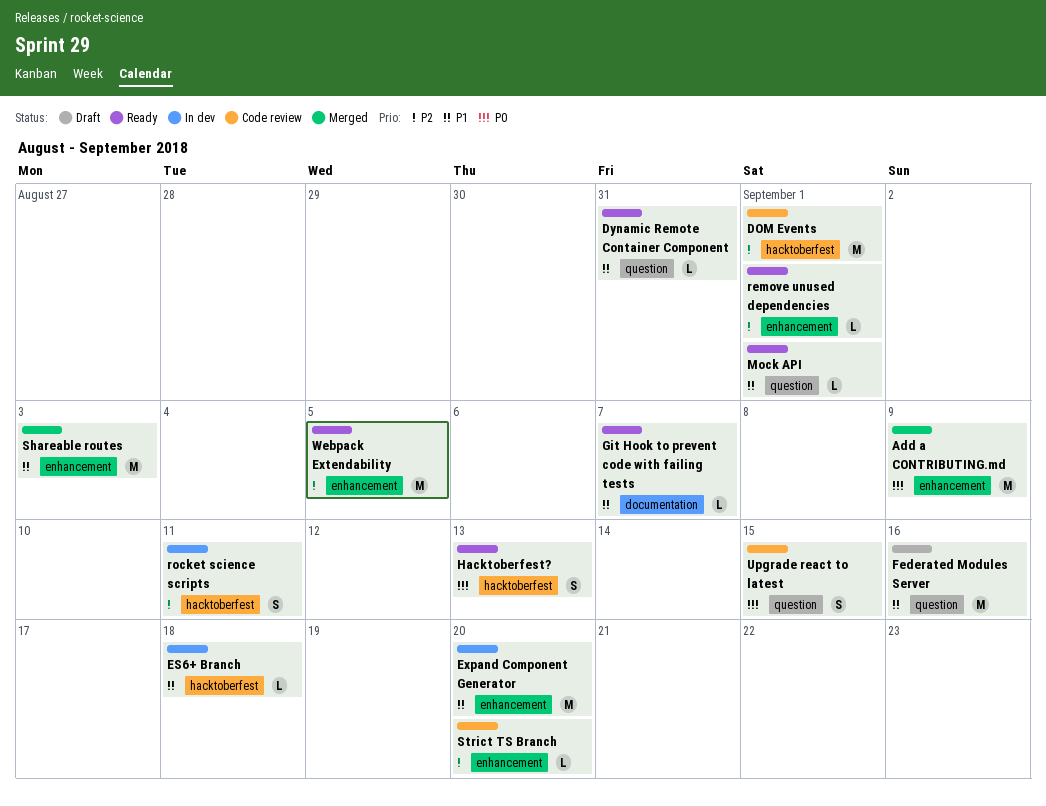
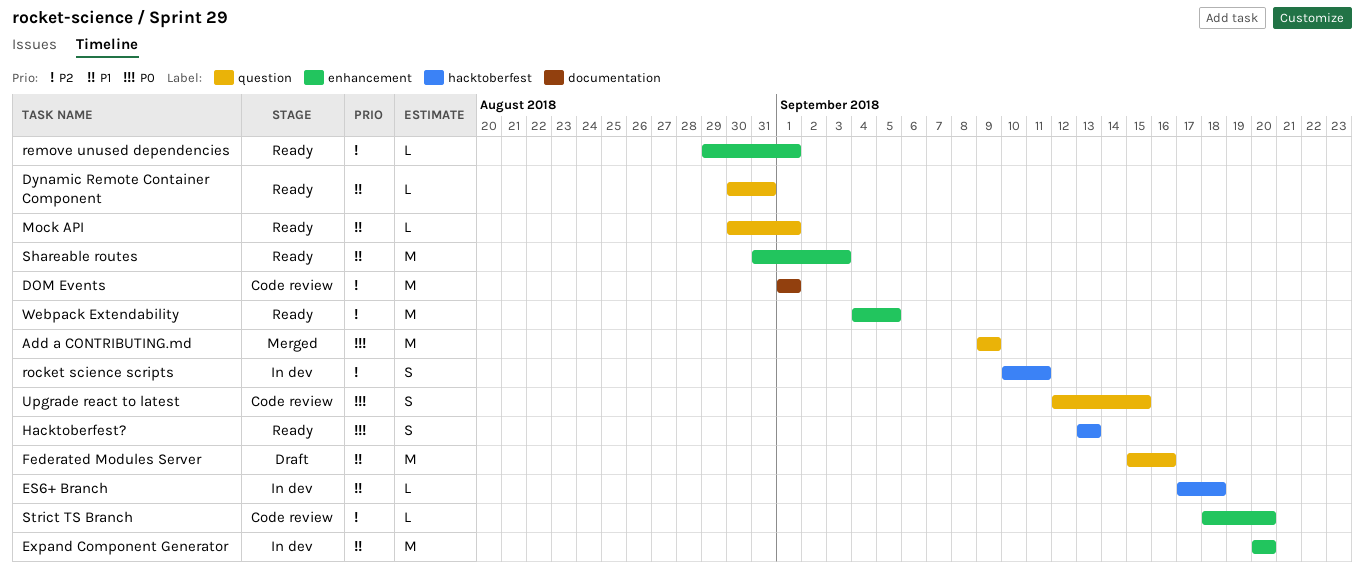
Add a CONTRIBUTING.md, label: enhancement -> question
DOM Events, label: hacktoberfest -> documentation
Git Hook to prevent code with failing tests: present -> none
Shareable routes, status: Merged -> Ready

